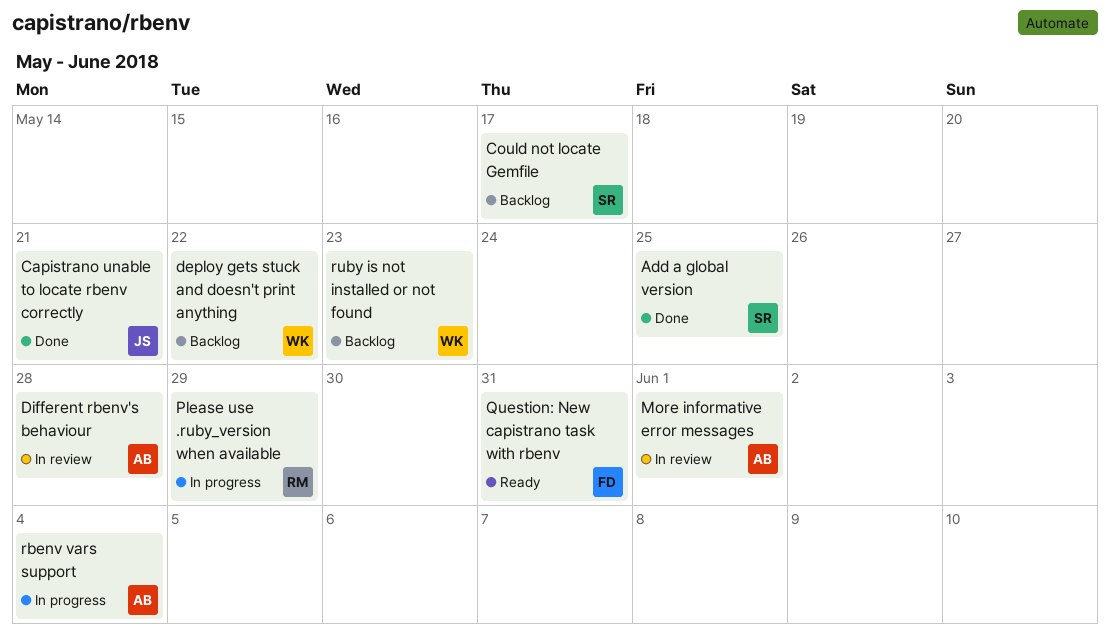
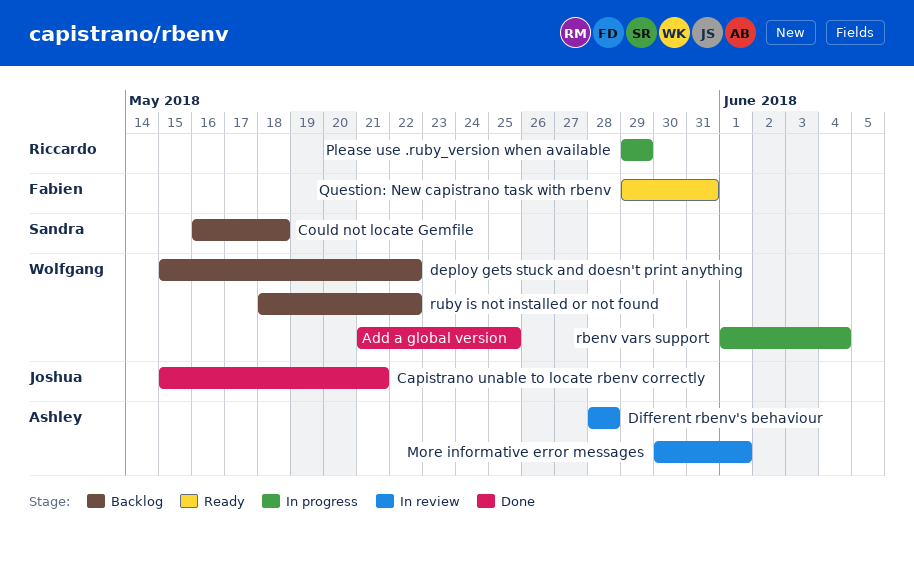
Add a global version, owner: Sandra -> Wolfgang
Could not locate Gemfile, due: May 17 -> May 18
rbenv vars support, owner: Ashley -> Wolfgang
ruby is not installed or not found, due: May 23 -> May 22

